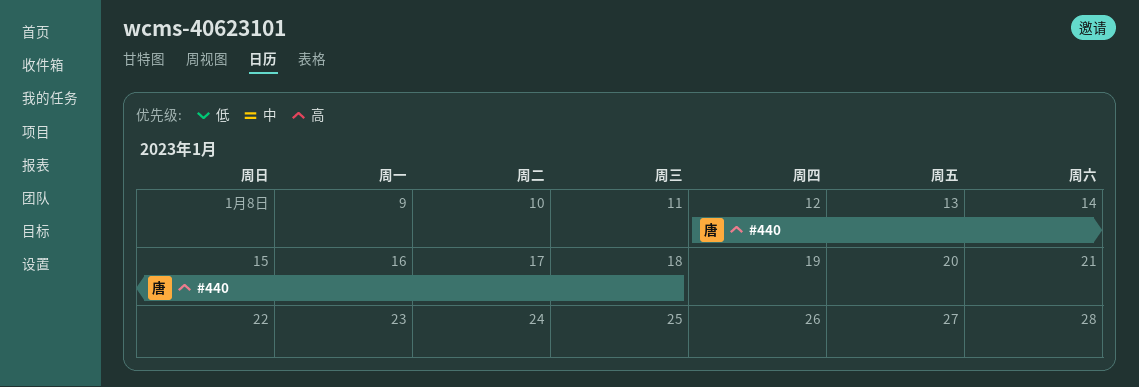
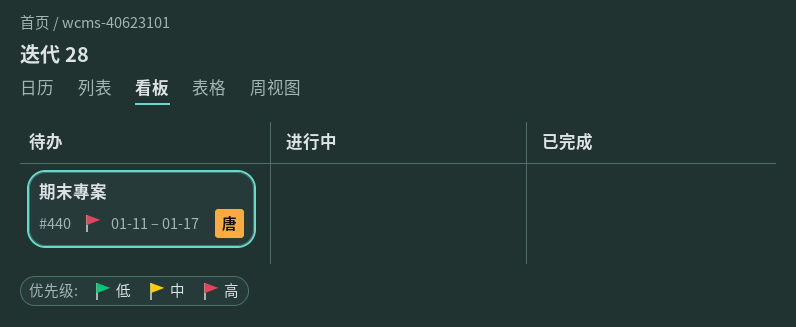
#440, start: Jan 12 -> Jan 11
#440, due: Jan 18 -> Jan 17

